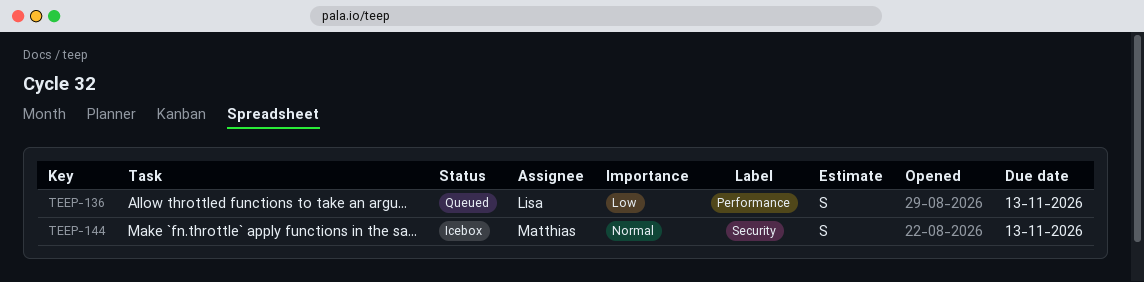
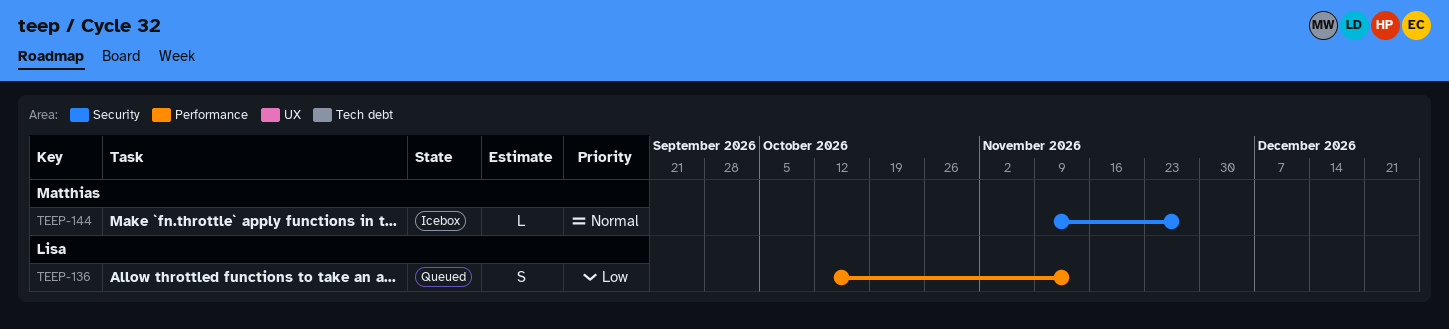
TEEP-144, estimate: S -> L
TEEP-144, due: Nov 13 -> Nov 27

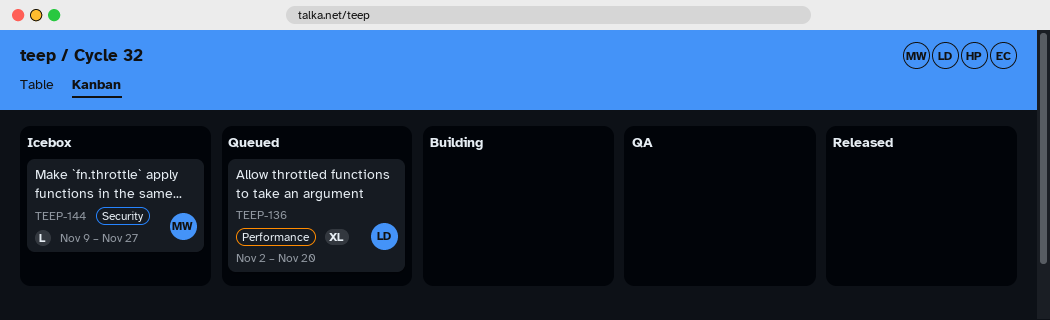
TEEP-136, estimate: S -> XL
TEEP-136, start: Oct 12 -> Nov 2
TEEP-136, due: Nov 13 -> Nov 20

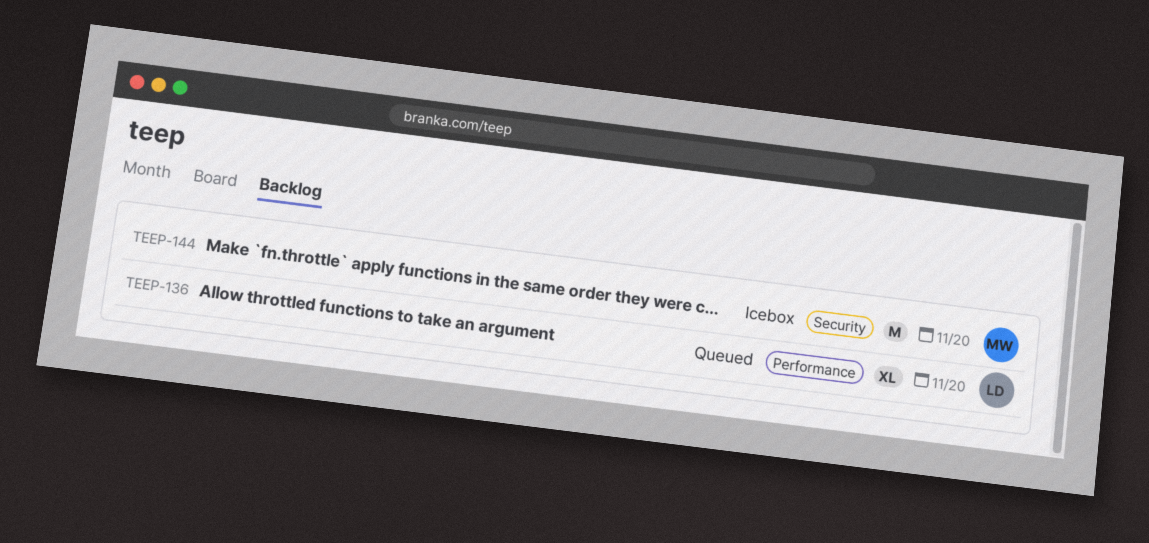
TEEP-144, estimate: L -> M
TEEP-144, due: Nov 27 -> Nov 20

